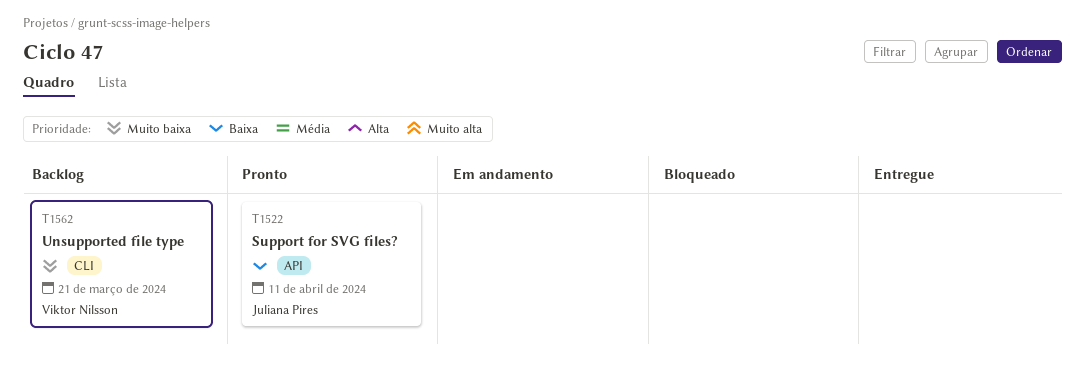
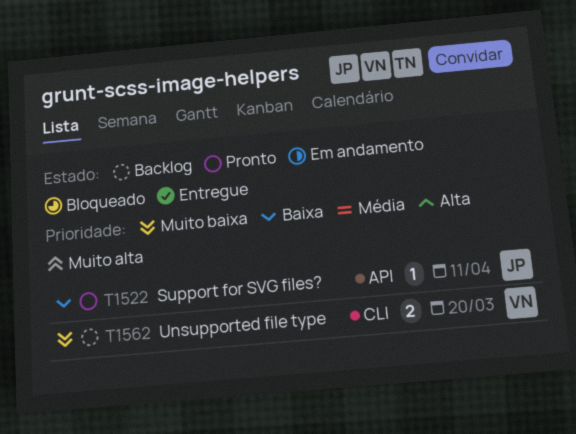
T1562, due: Mar 21 -> Mar 20

